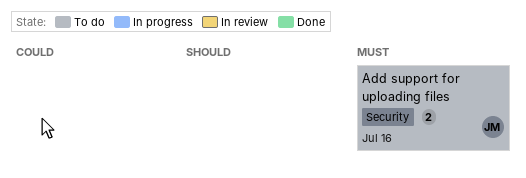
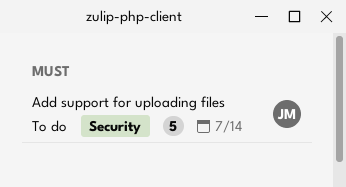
Add support for uploading files, estimate: 2 -> 5
Add support for uploading files, due: Jul 16 -> Jul 14

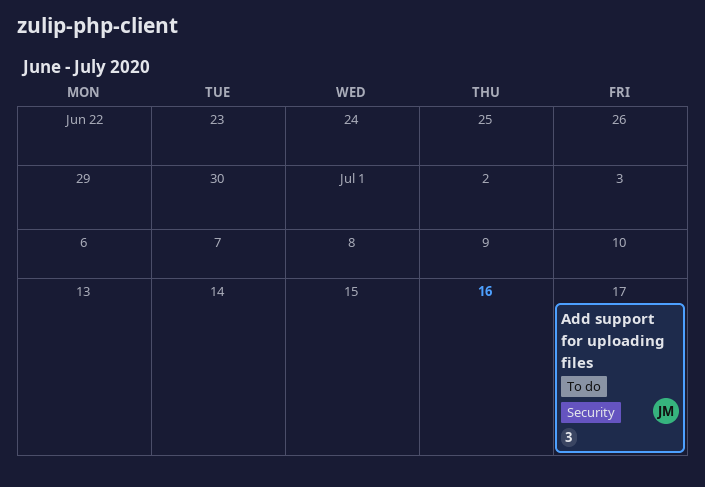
Add support for uploading files, estimate: 5 -> 3
Add support for uploading files, due: Jul 14 -> Jul 17

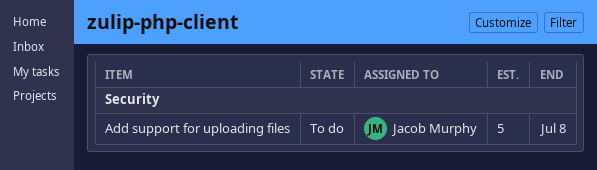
Add support for uploading files, estimate: 3 -> 5
Add support for uploading files, due: Jul 17 -> Jul 8

